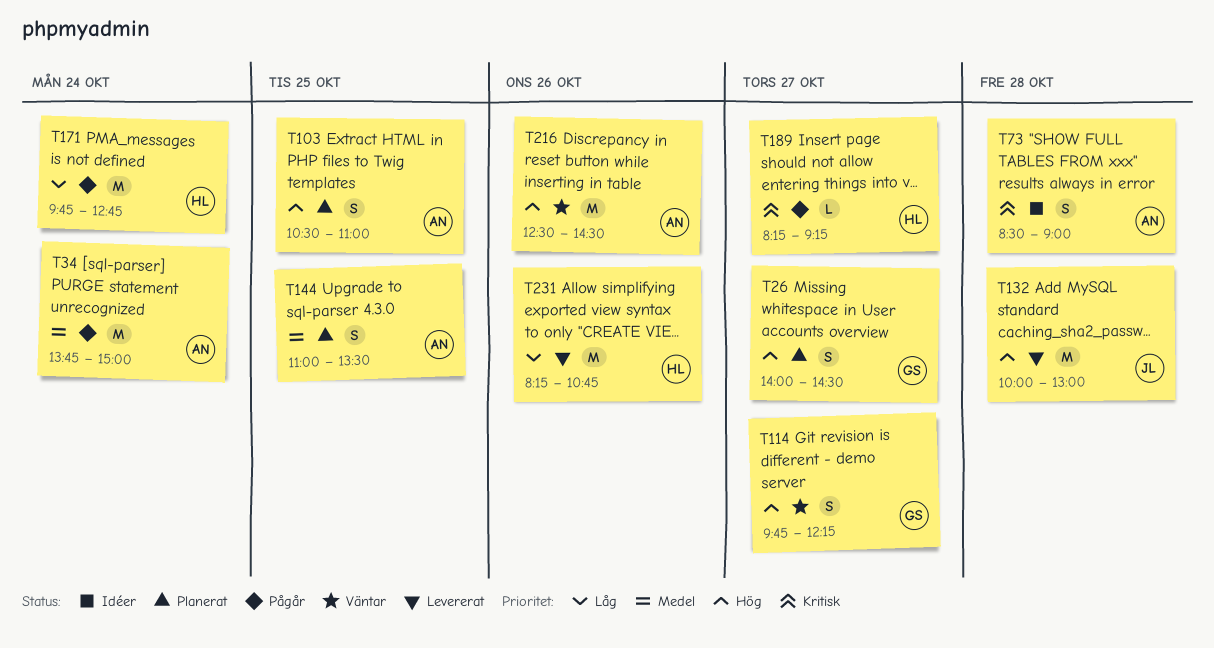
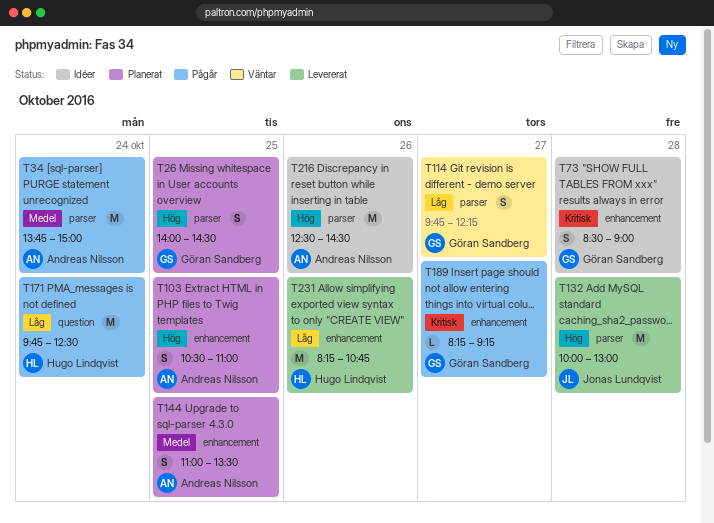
T26, day: Oct 27 -> Oct 25
T73, owner: Andreas Nilsson -> Göran Sandberg
T114, priority: Hög -> Låg
T171, ends: 12:45 -> 12:30
T189, owner: Hugo Lindqvist -> Göran Sandberg
T216, status: Väntar -> Idéer

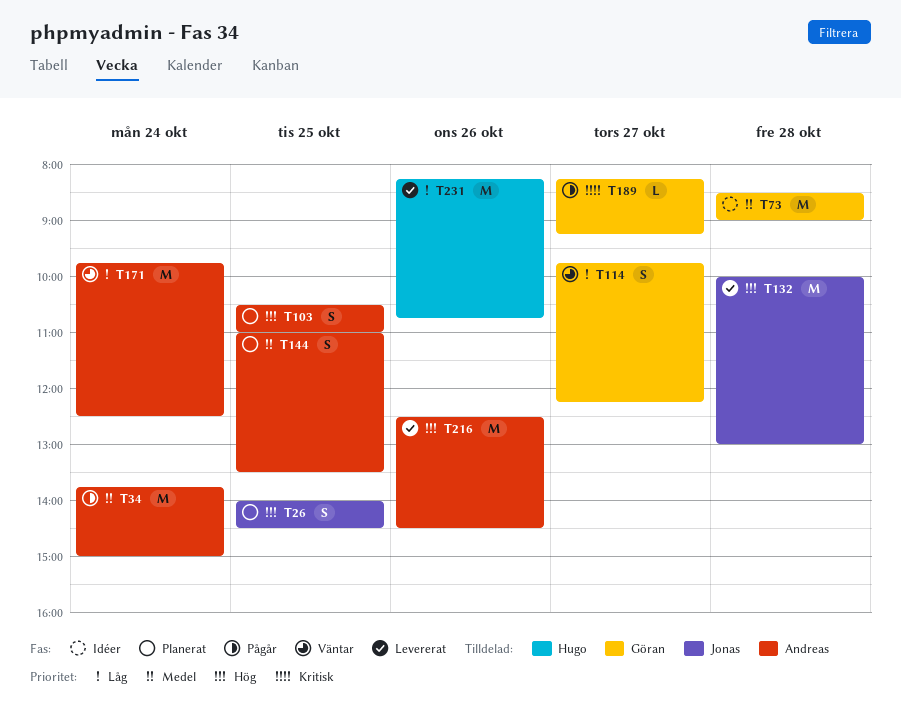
T26, owner: Göran Sandberg -> Jonas Lundqvist
T73, priority: Kritisk -> Medel
T73, estimate: S -> M
T171, status: Pågår -> Väntar
T171, owner: Hugo Lindqvist -> Andreas Nilsson
T216, status: Idéer -> Levererat

